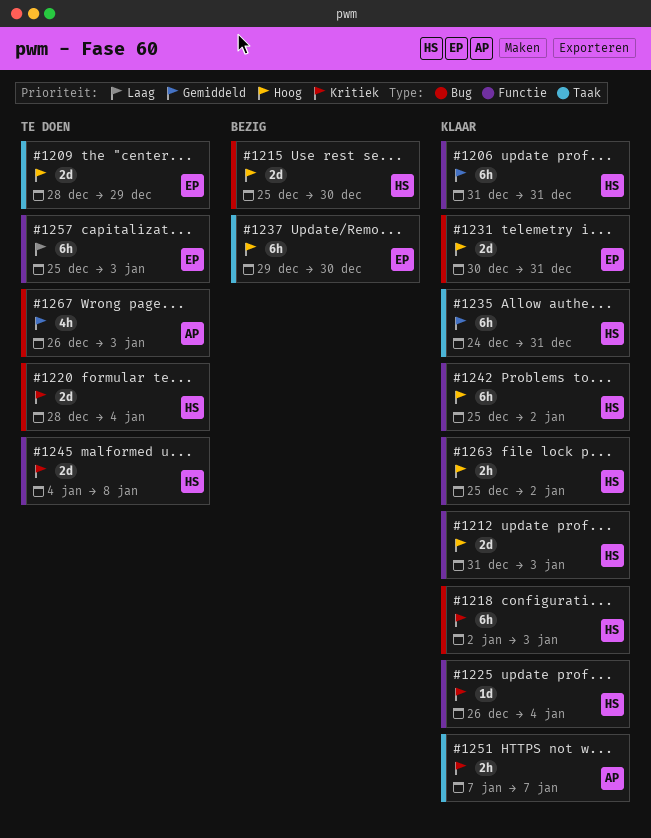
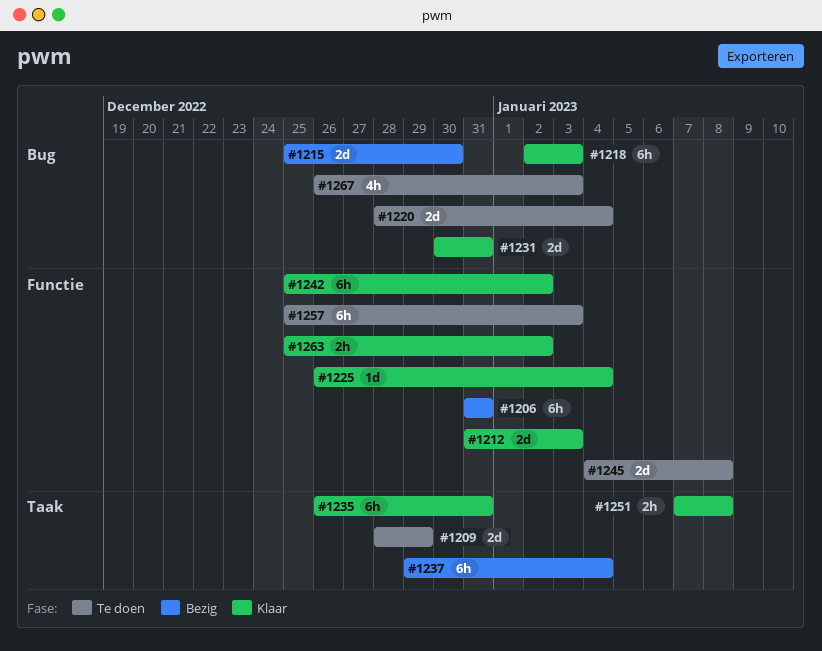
#1206, status: Klaar -> Bezig
#1235, start: Dec 24 -> Dec 26
#1237, due: Dec 30 -> Jan 4
#1251, due: Jan 7 -> Jan 8

